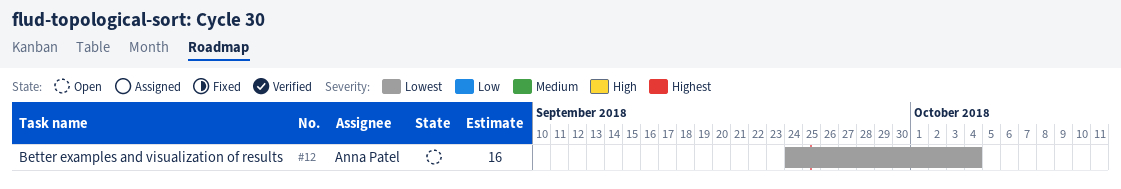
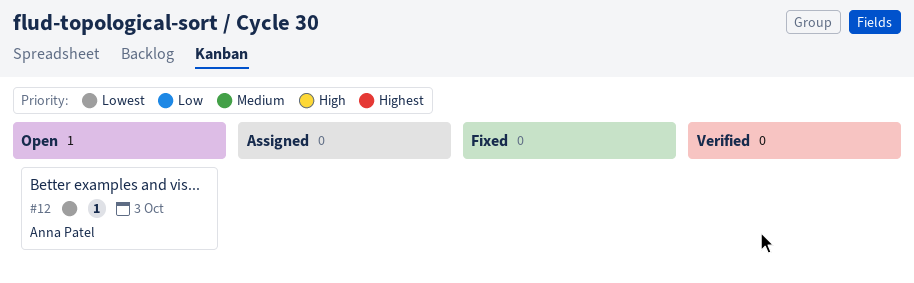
#12, estimate: 16 -> 1
#12, due: Oct 4 -> Oct 3

